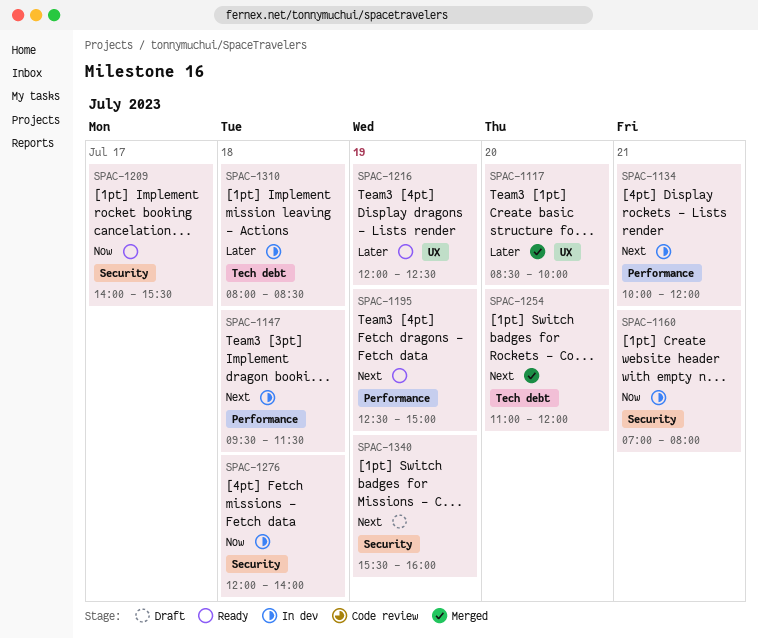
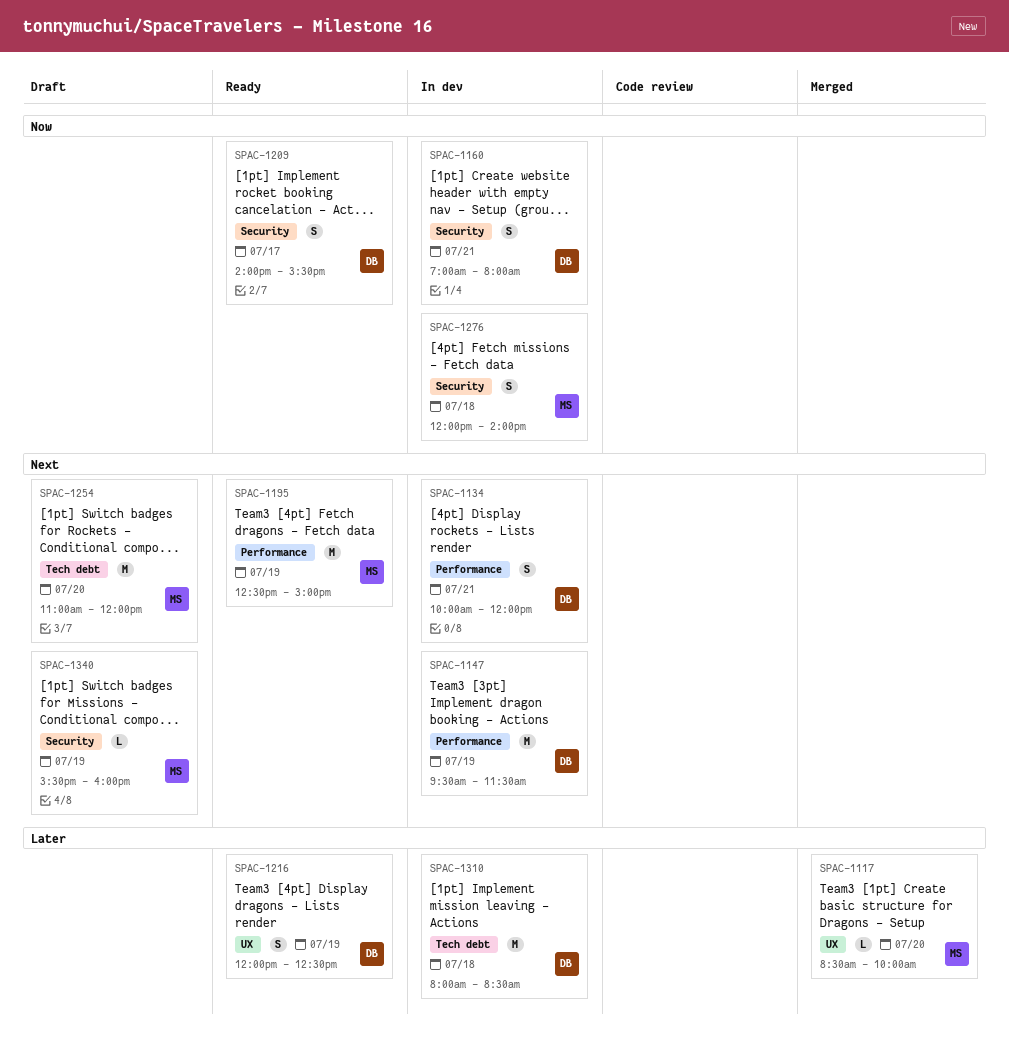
SPAC-1147, day: Jul 18 -> Jul 19
SPAC-1254, status: Merged -> Draft

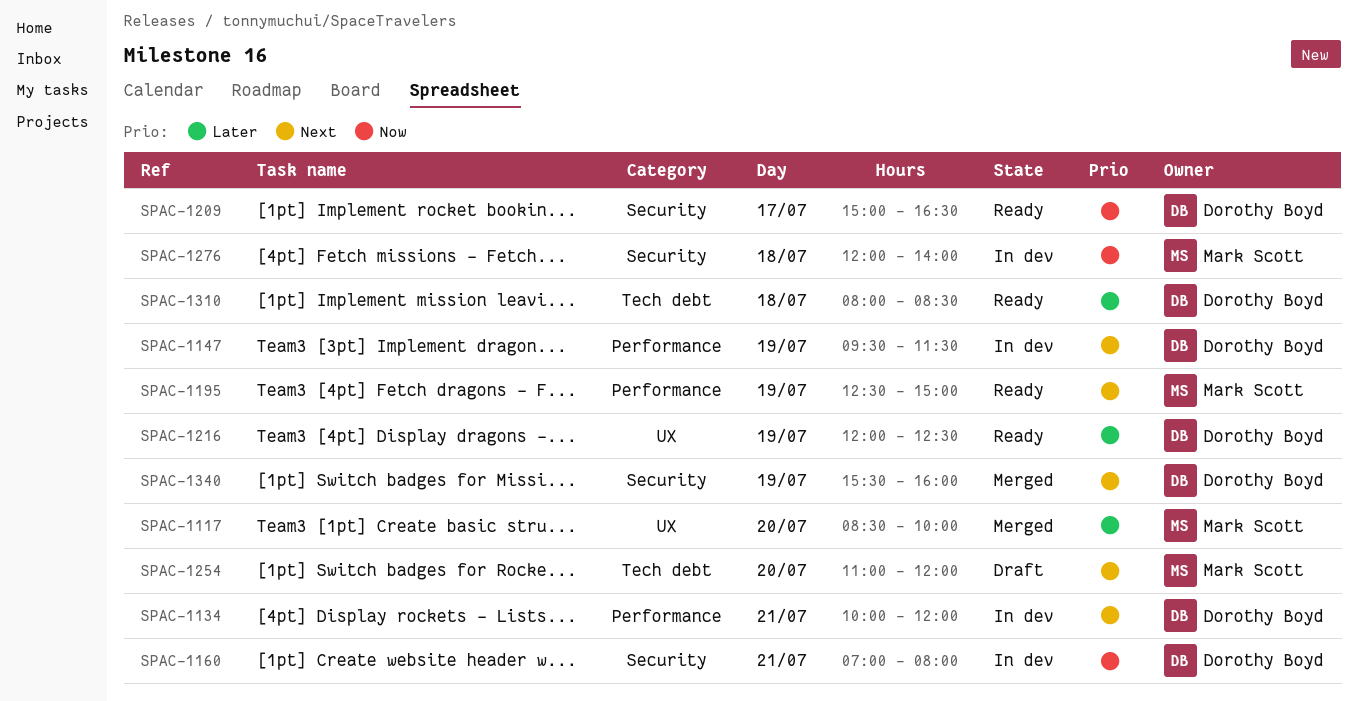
SPAC-1209, begins: 14:00 -> 15:00
SPAC-1209, ends: 15:30 -> 16:30
SPAC-1310, status: In dev -> Ready
SPAC-1340, status: Draft -> Merged
SPAC-1340, owner: Mark Scott -> Dorothy Boyd

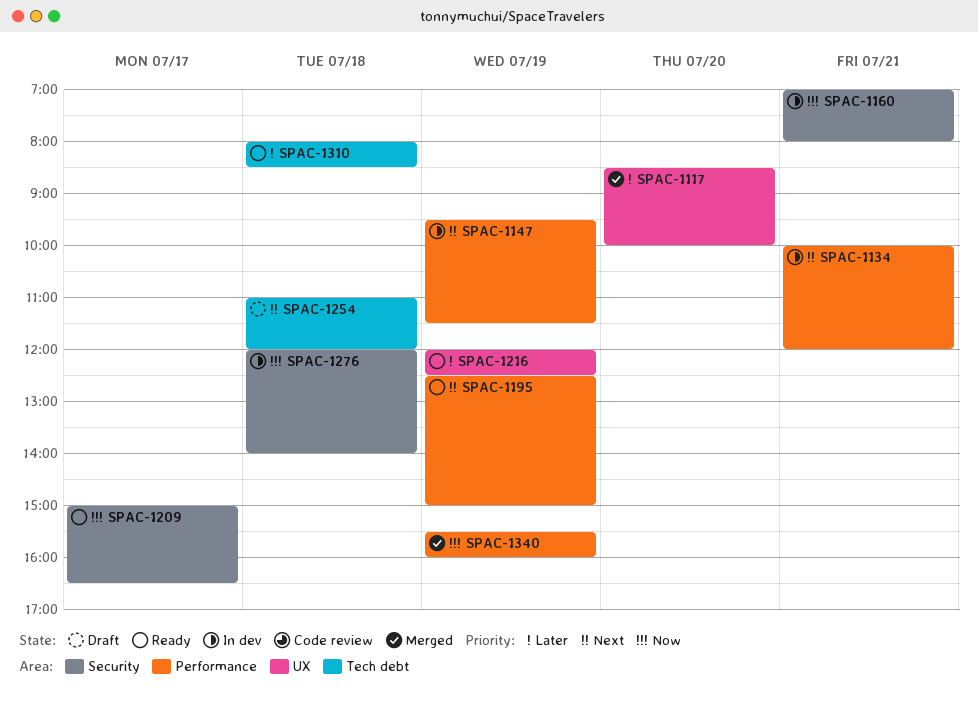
SPAC-1254, day: Jul 20 -> Jul 18
SPAC-1340, priority: Next -> Now
SPAC-1340, label: Security -> Performance

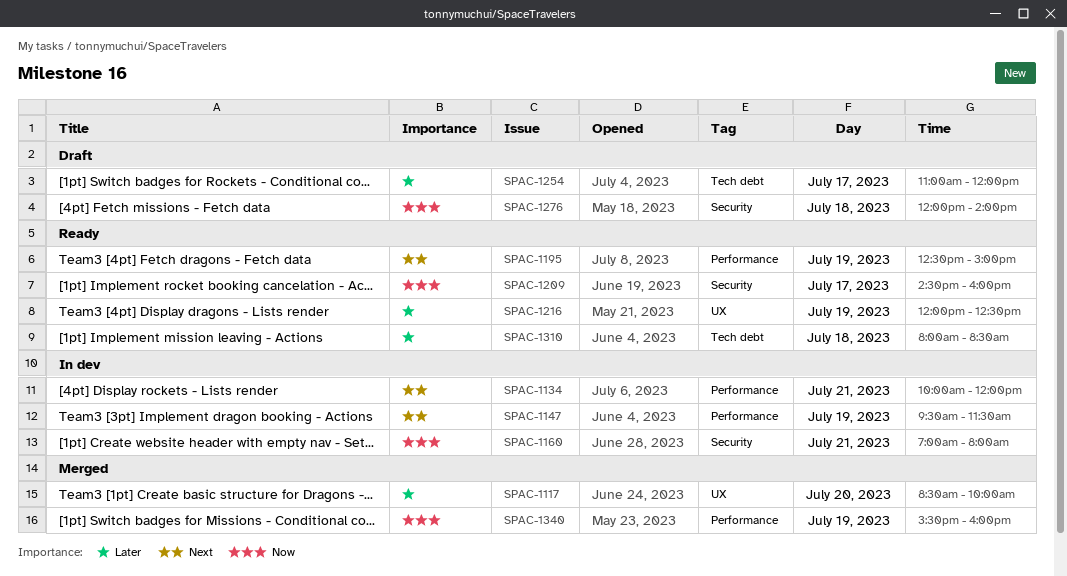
SPAC-1209, begins: 15:00 -> 14:30
SPAC-1209, ends: 16:30 -> 16:00
SPAC-1254, priority: Next -> Later
SPAC-1254, day: Jul 18 -> Jul 17
SPAC-1276, status: In dev -> Draft

